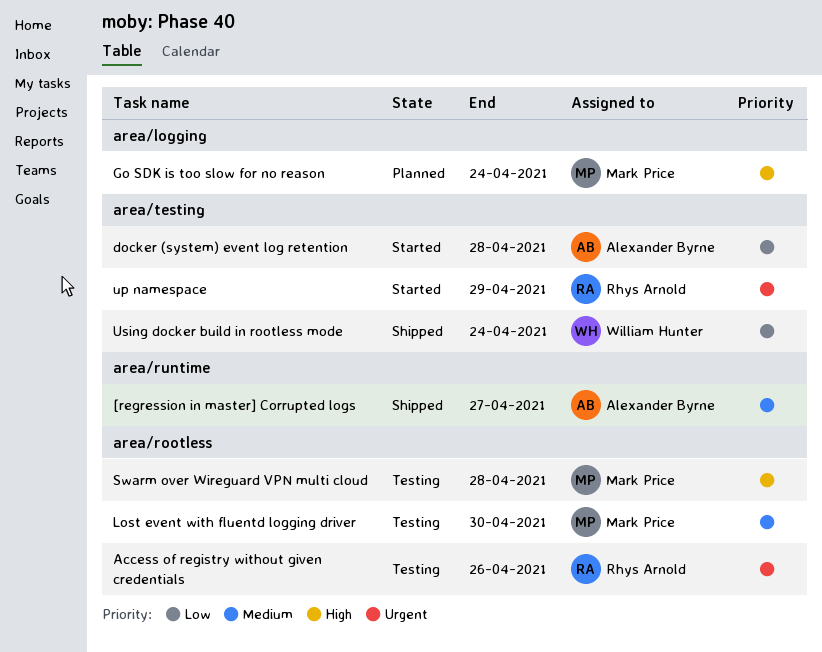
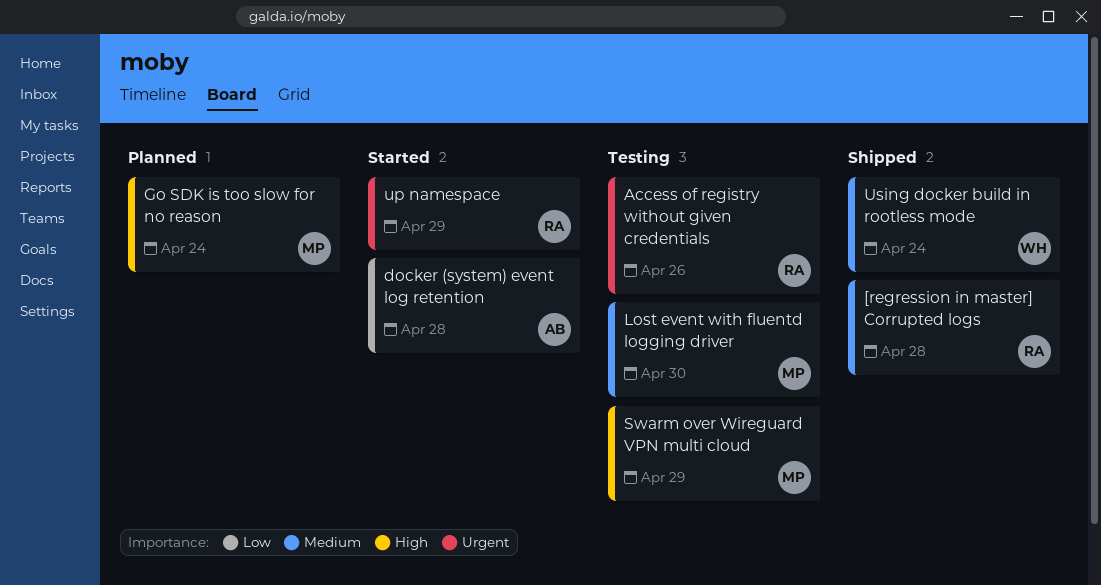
[regression in master] Corrupted logs, owner: Alexander Byrne -> Rhys Arnold
[regression in master] Corrupted logs, due: Apr 27 -> Apr 28
Swarm over Wireguard VPN multi cloud, due: Apr 28 -> Apr 29
Using docker build in rootless mode, priority: Low -> Medium

